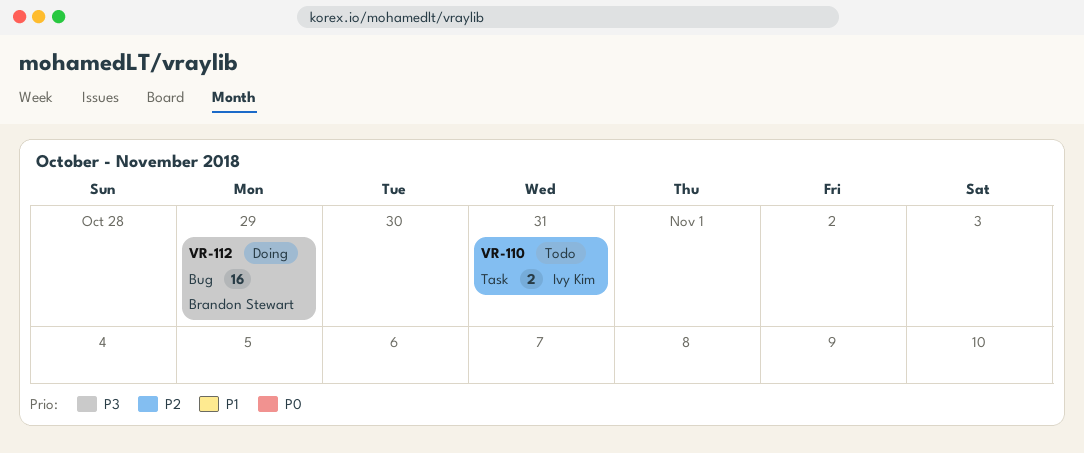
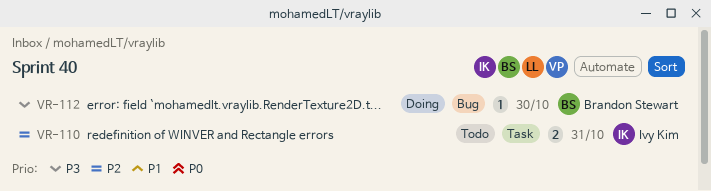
VR-112, estimate: 16 -> 1
VR-112, due: Oct 29 -> Oct 30

